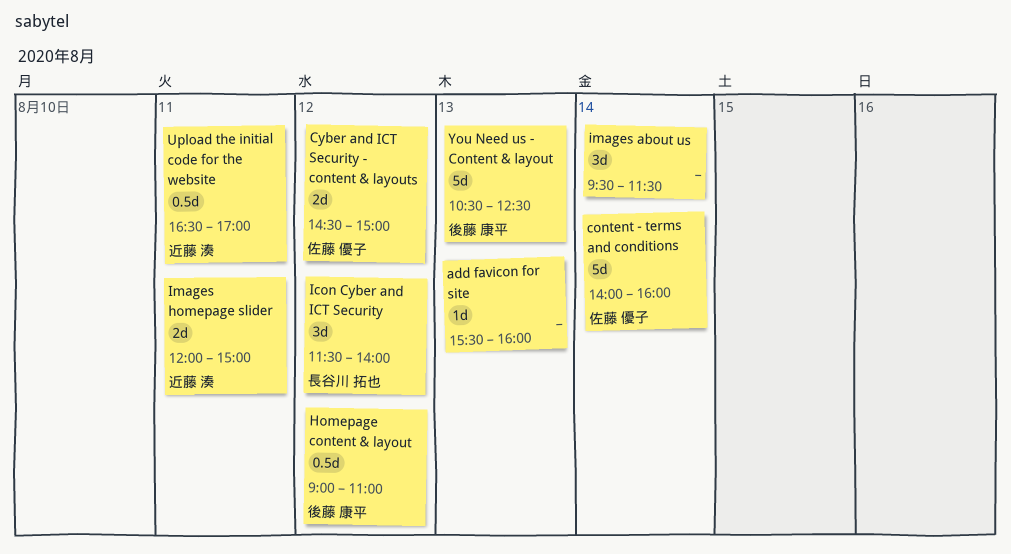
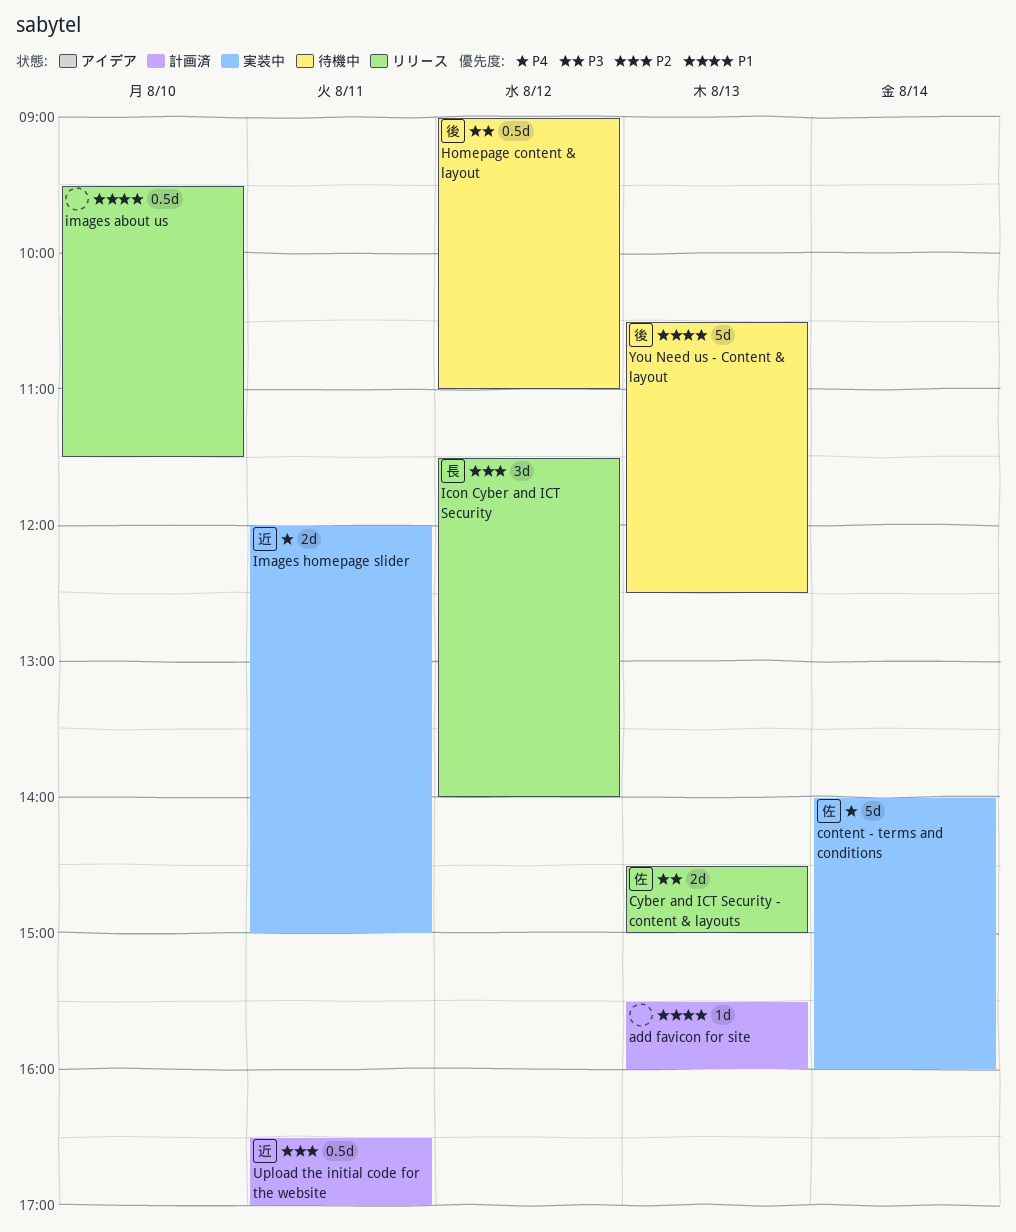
Cyber and ICT Security - content & layouts, day: Aug 12 -> Aug 13
images about us, estimate: 3d -> 0.5d
images about us, day: Aug 14 -> Aug 10

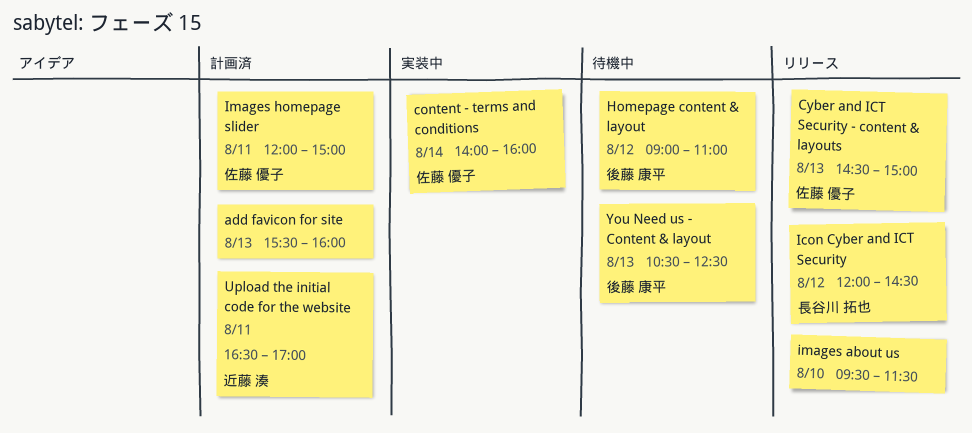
Icon Cyber and ICT Security, begins: 11:30 -> 12:00
Icon Cyber and ICT Security, ends: 14:00 -> 14:30
Images homepage slider, status: 実装中 -> 計画済
Images homepage slider, owner: 近藤 湊 -> 佐藤 優子

